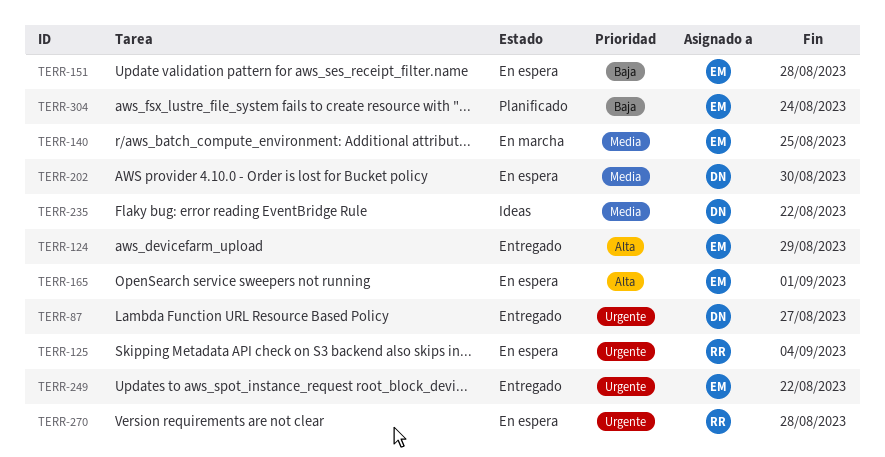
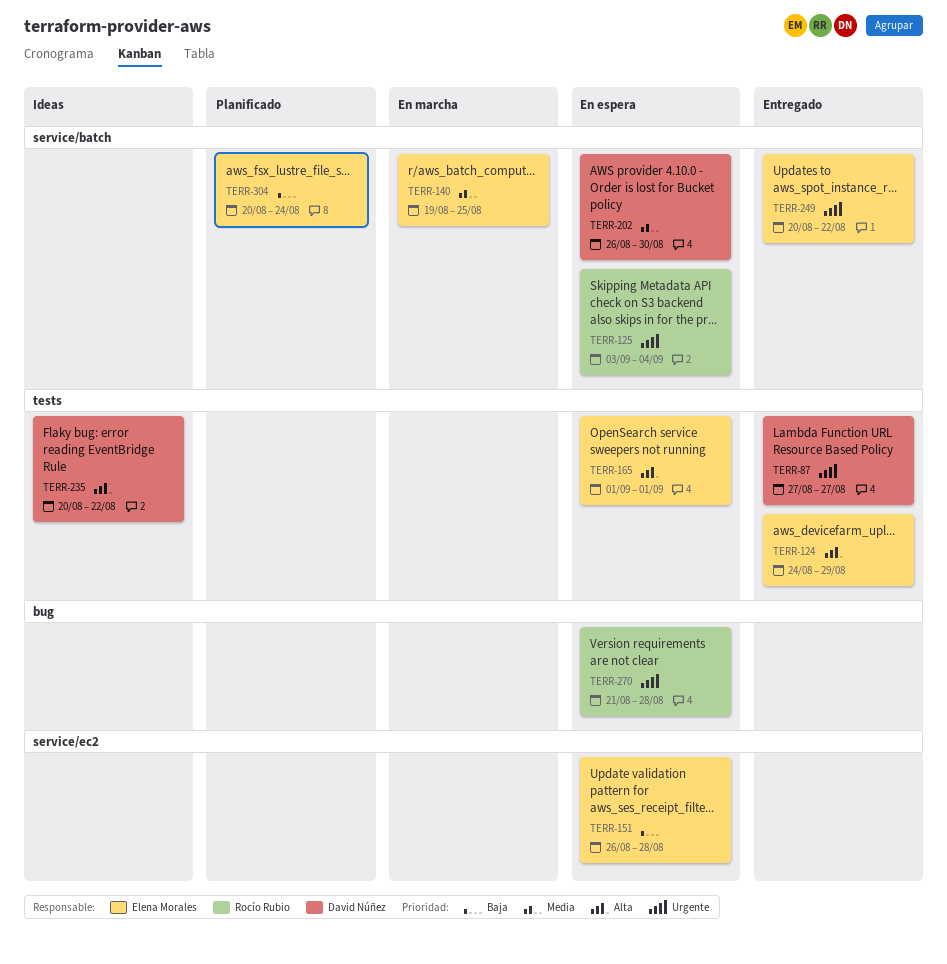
TERR-235, priority: Media -> Alta

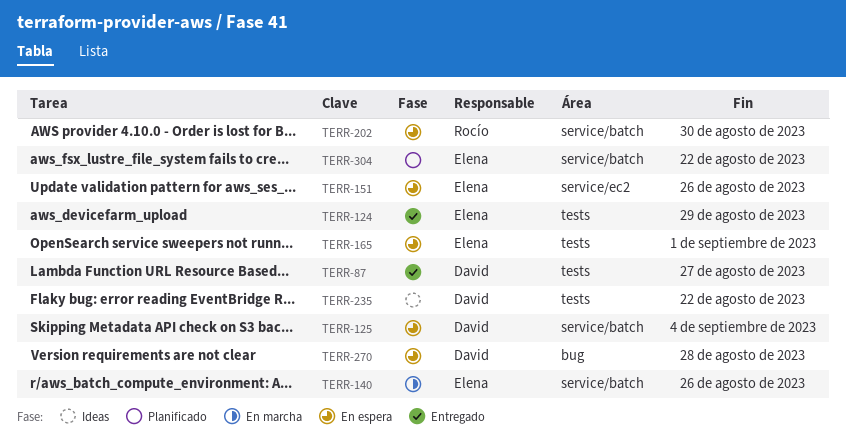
TERR-125, owner: Rocío Rubio -> David Núñez
TERR-140, due: Aug 25 -> Aug 26
TERR-151, due: Aug 28 -> Aug 26
TERR-202, owner: David Núñez -> Rocío Rubio
TERR-249: present -> none
TERR-270, owner: Rocío Rubio -> David Núñez
TERR-304, due: Aug 24 -> Aug 22

